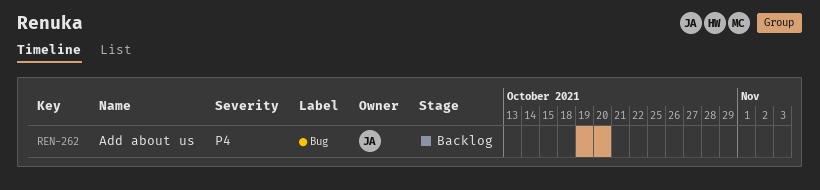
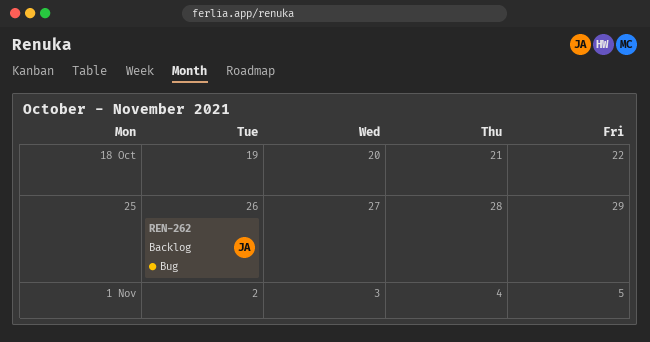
REN-262, due: Oct 20 -> Oct 26

